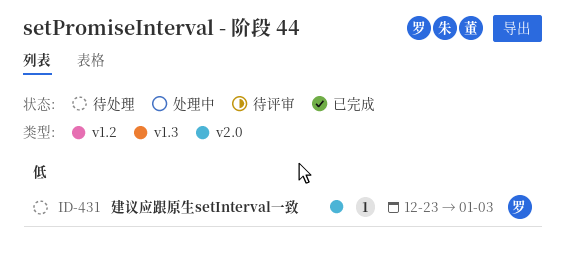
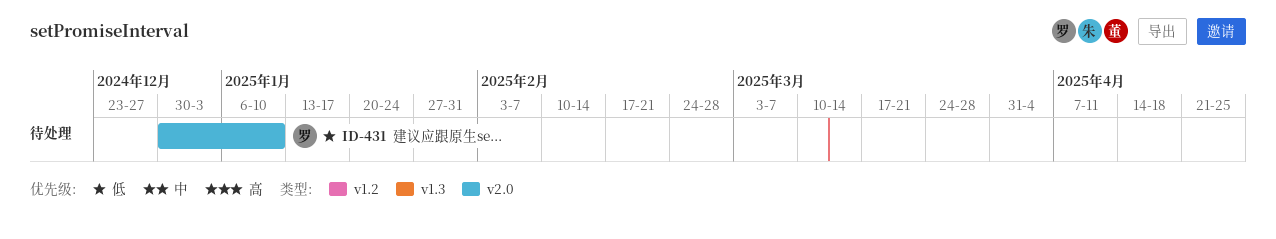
ID-431, start: Dec 23 -> Dec 30
ID-431, due: Jan 3 -> Jan 10

